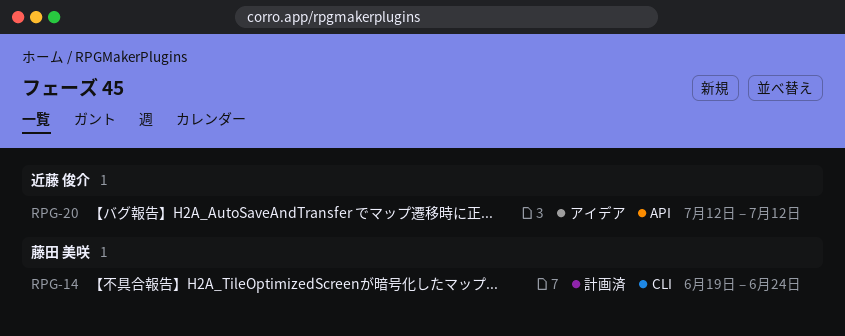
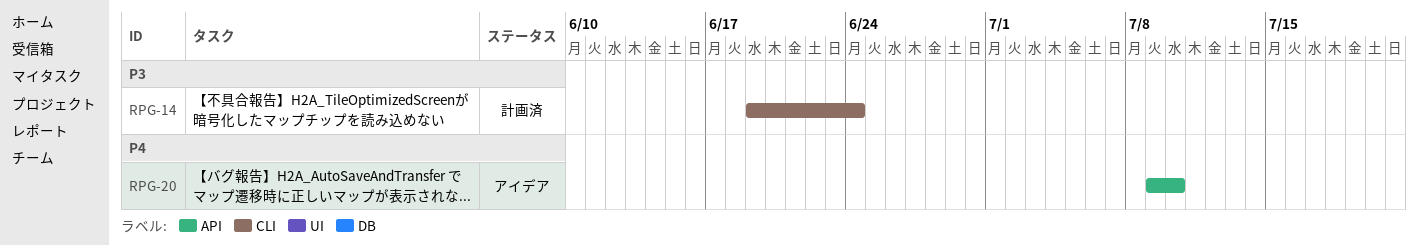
RPG-20, start: Jul 12 -> Jul 9
RPG-20, due: Jul 12 -> Jul 10

